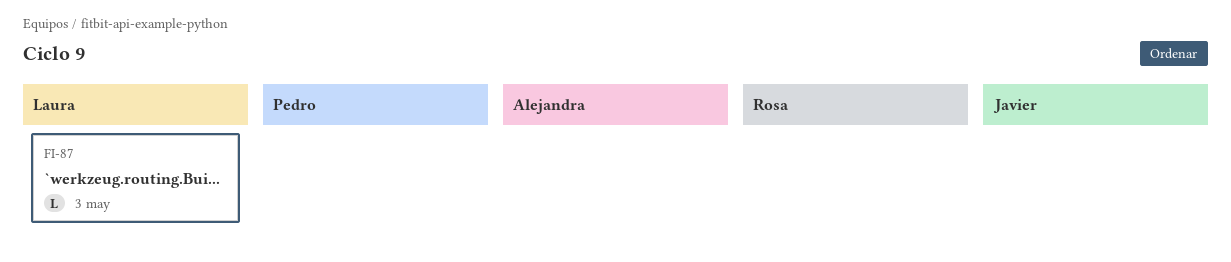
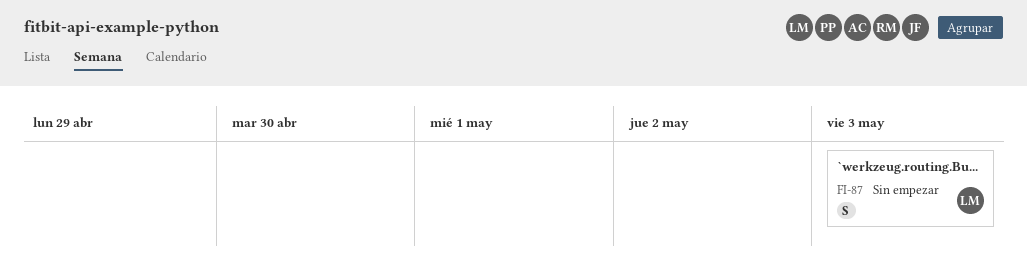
FI-87, estimate: L -> S

